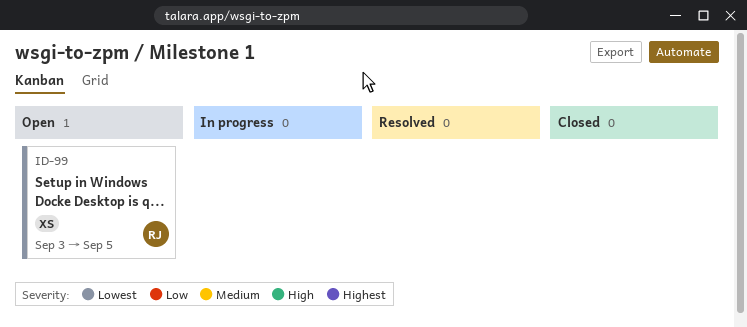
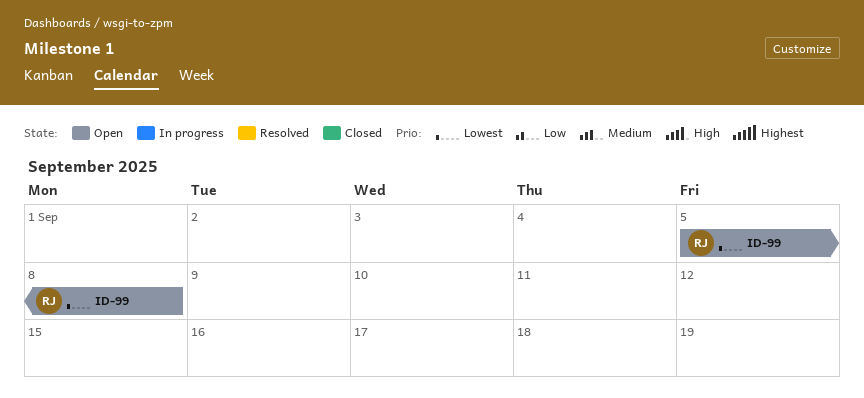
ID-99, start: Sep 3 -> Sep 5
ID-99, due: Sep 5 -> Sep 8

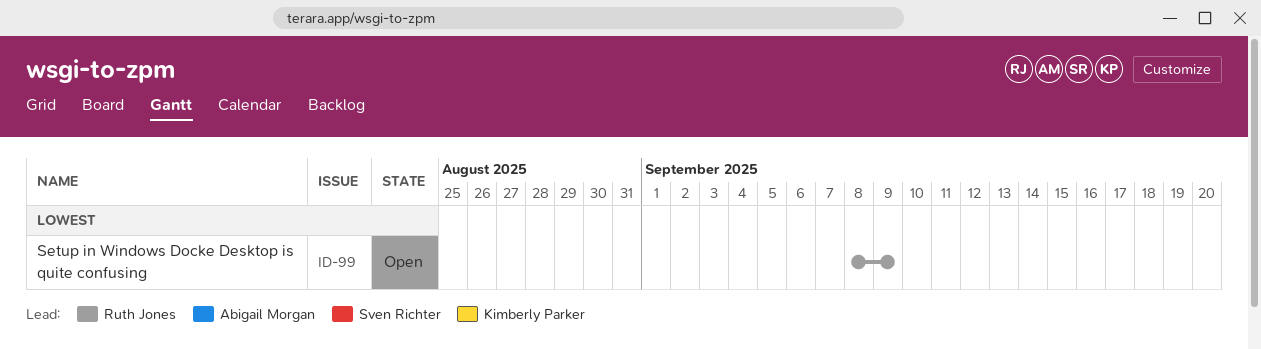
ID-99, start: Sep 5 -> Sep 8
ID-99, due: Sep 8 -> Sep 9

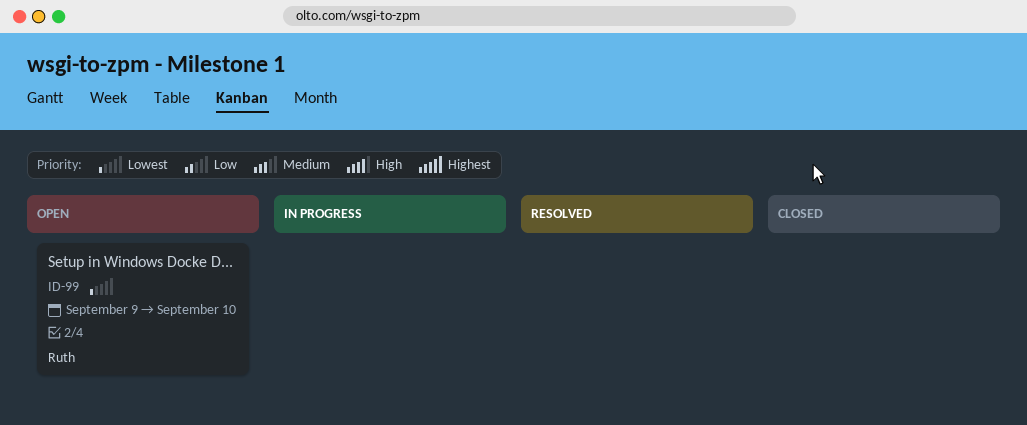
ID-99, start: Sep 8 -> Sep 9
ID-99, due: Sep 9 -> Sep 10

